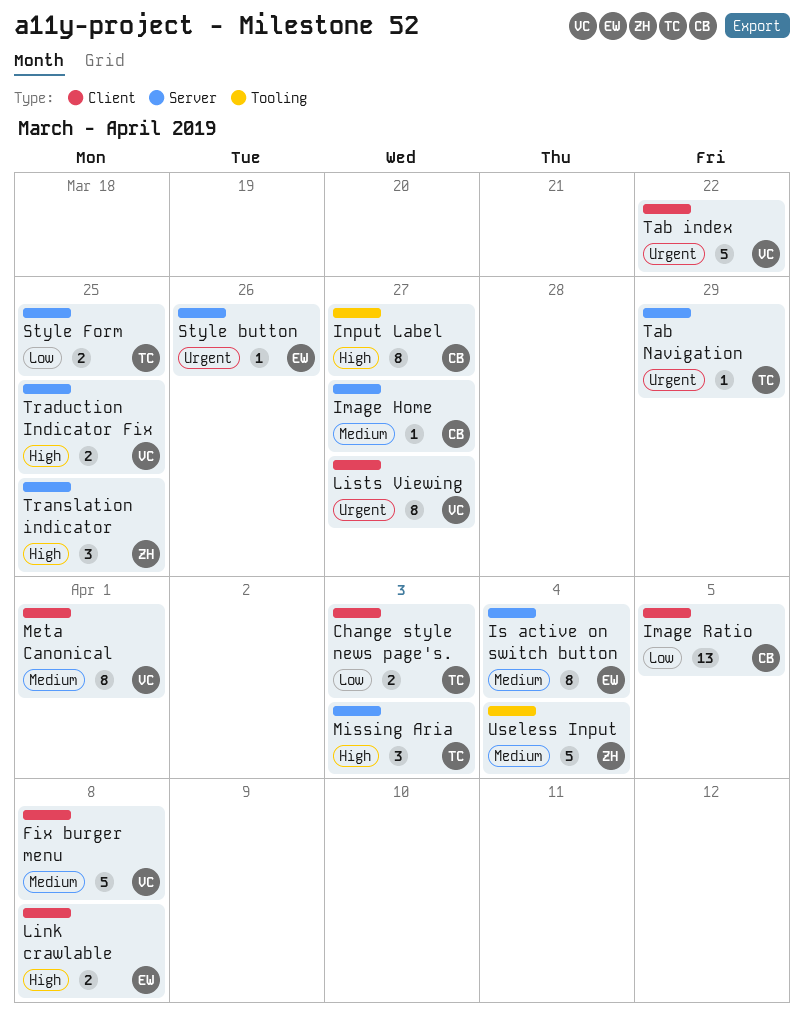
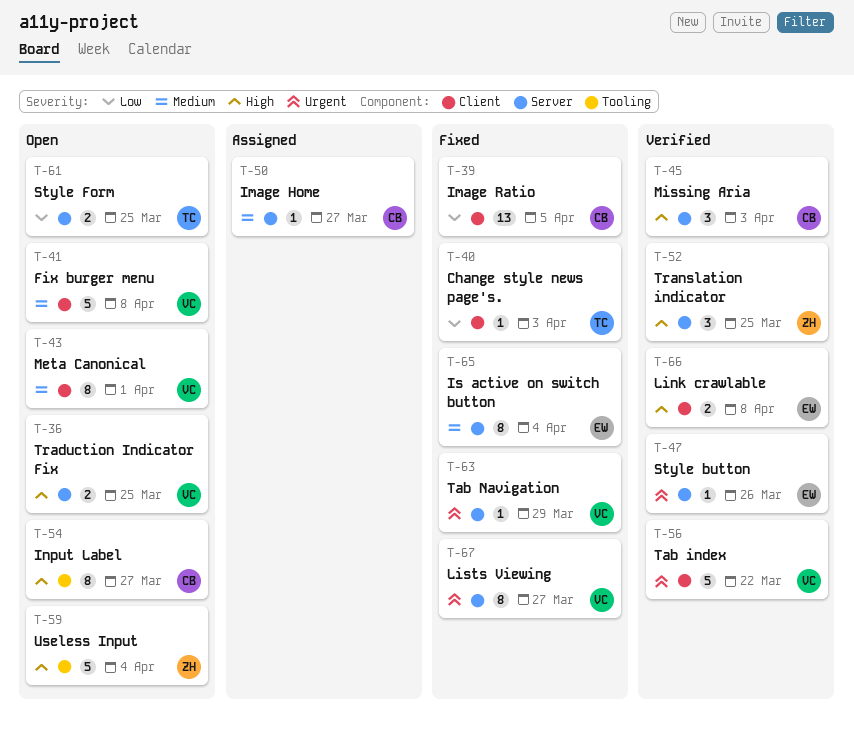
Change style news page's., estimate: 2 -> 1
Lists Viewing, label: Client -> Server
Missing Aria, owner: TC -> CB
Tab Navigation, owner: TC -> VC
Useless Input, priority: Medium -> High

